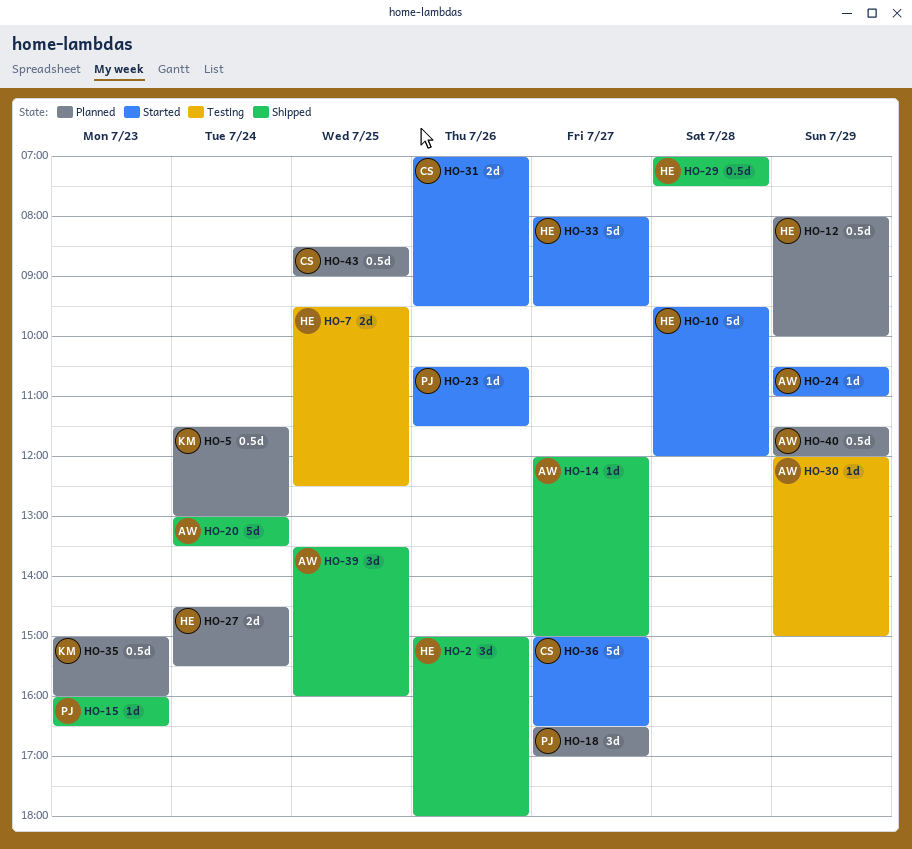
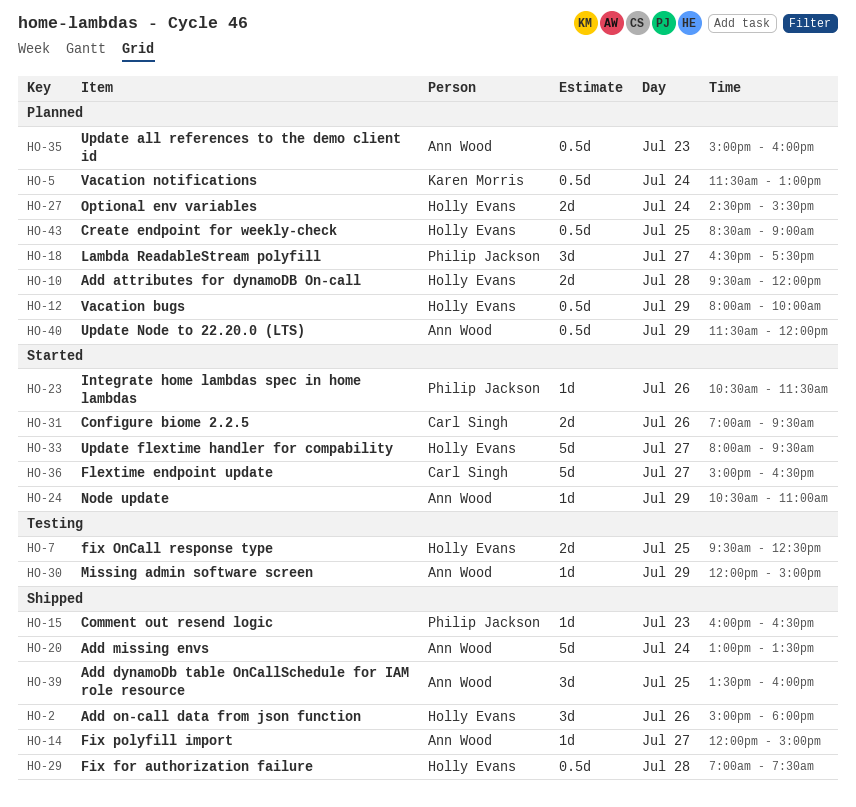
HO-10, status: Started -> Planned
HO-10, estimate: 5d -> 2d
HO-18, ends: 17:00 -> 17:30
HO-35, owner: Karen Morris -> Ann Wood
HO-43, owner: Carl Singh -> Holly Evans

